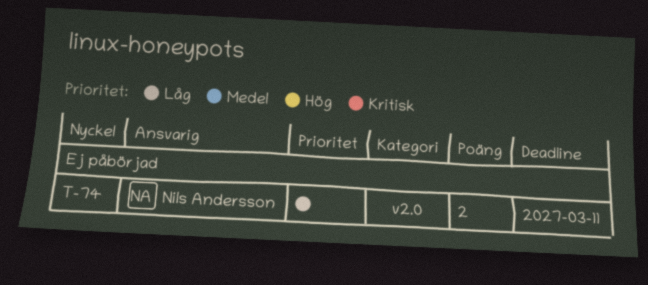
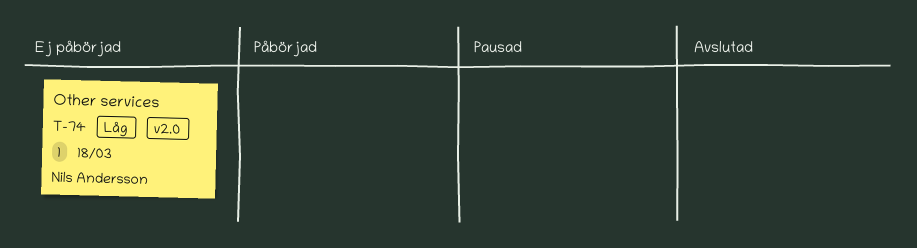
T-74, estimate: 2 -> 1
T-74, due: Mar 11 -> Mar 18

